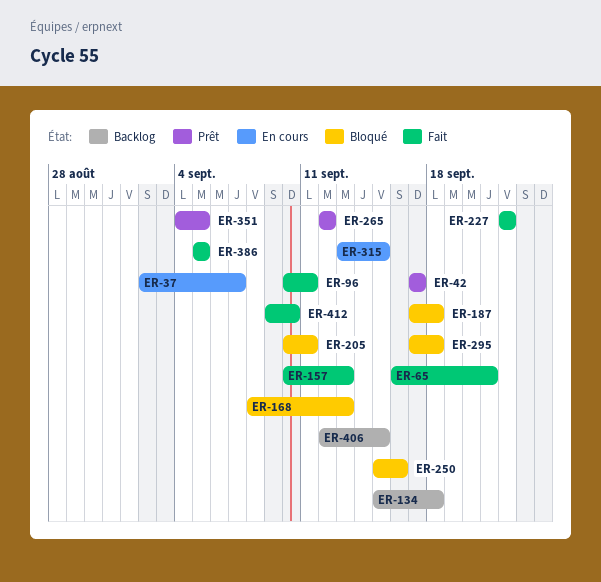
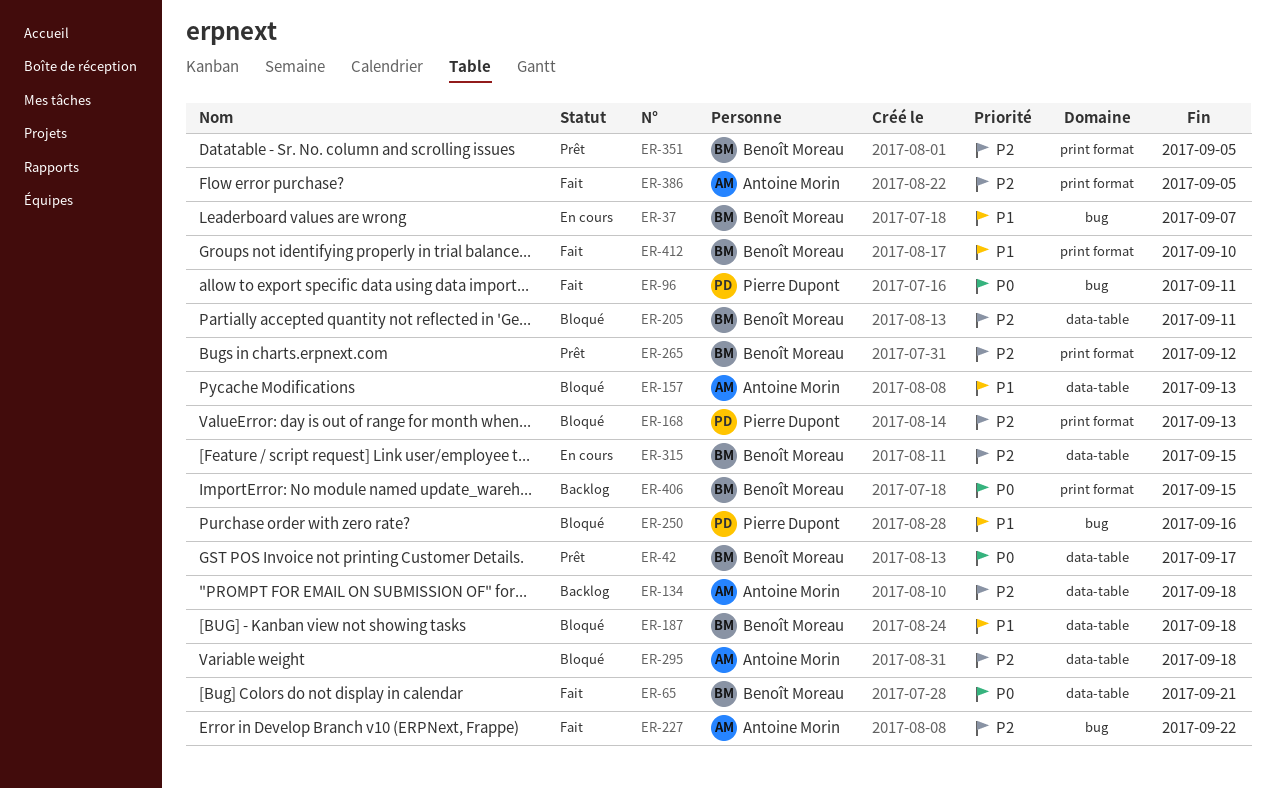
ER-157, status: Fait -> Bloqué

